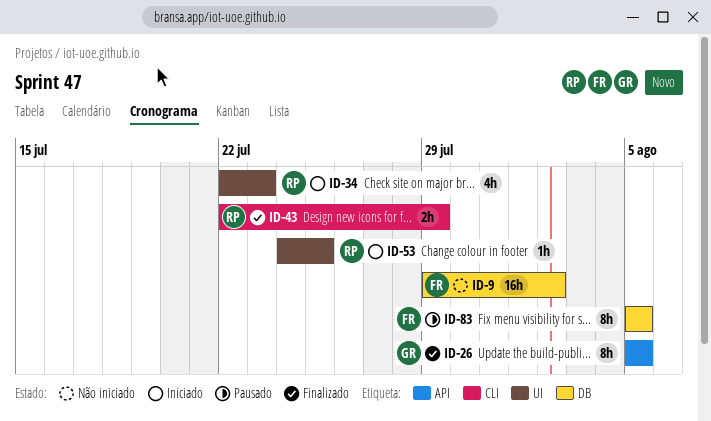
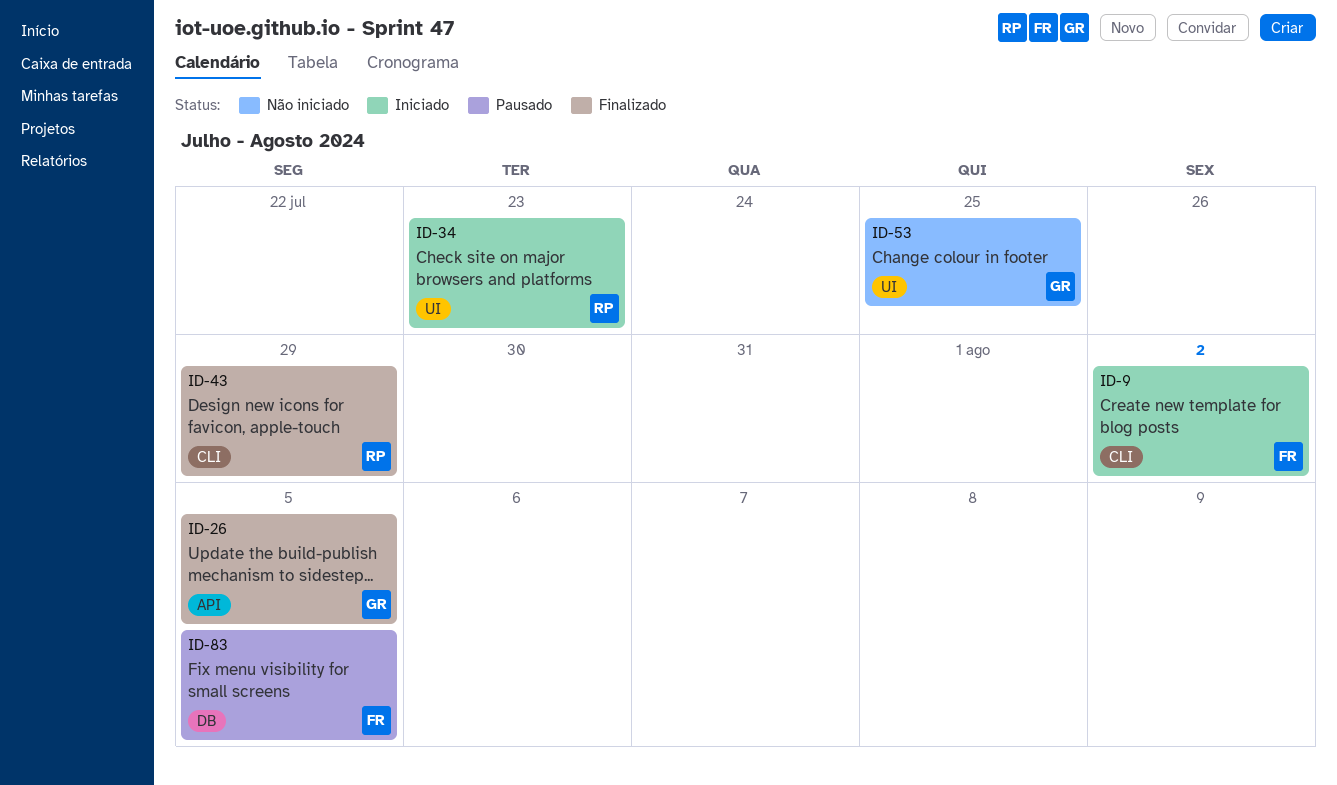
ID-9, status: Não iniciado -> Iniciado
ID-9, label: DB -> CLI
ID-53, status: Iniciado -> Não iniciado
ID-53, owner: RP -> GR

